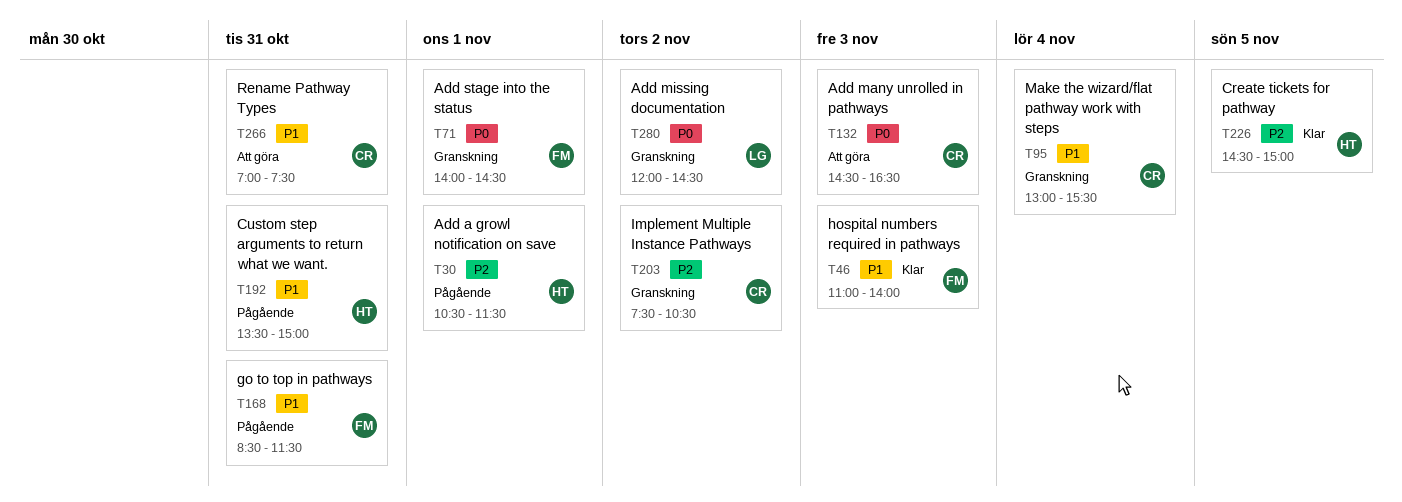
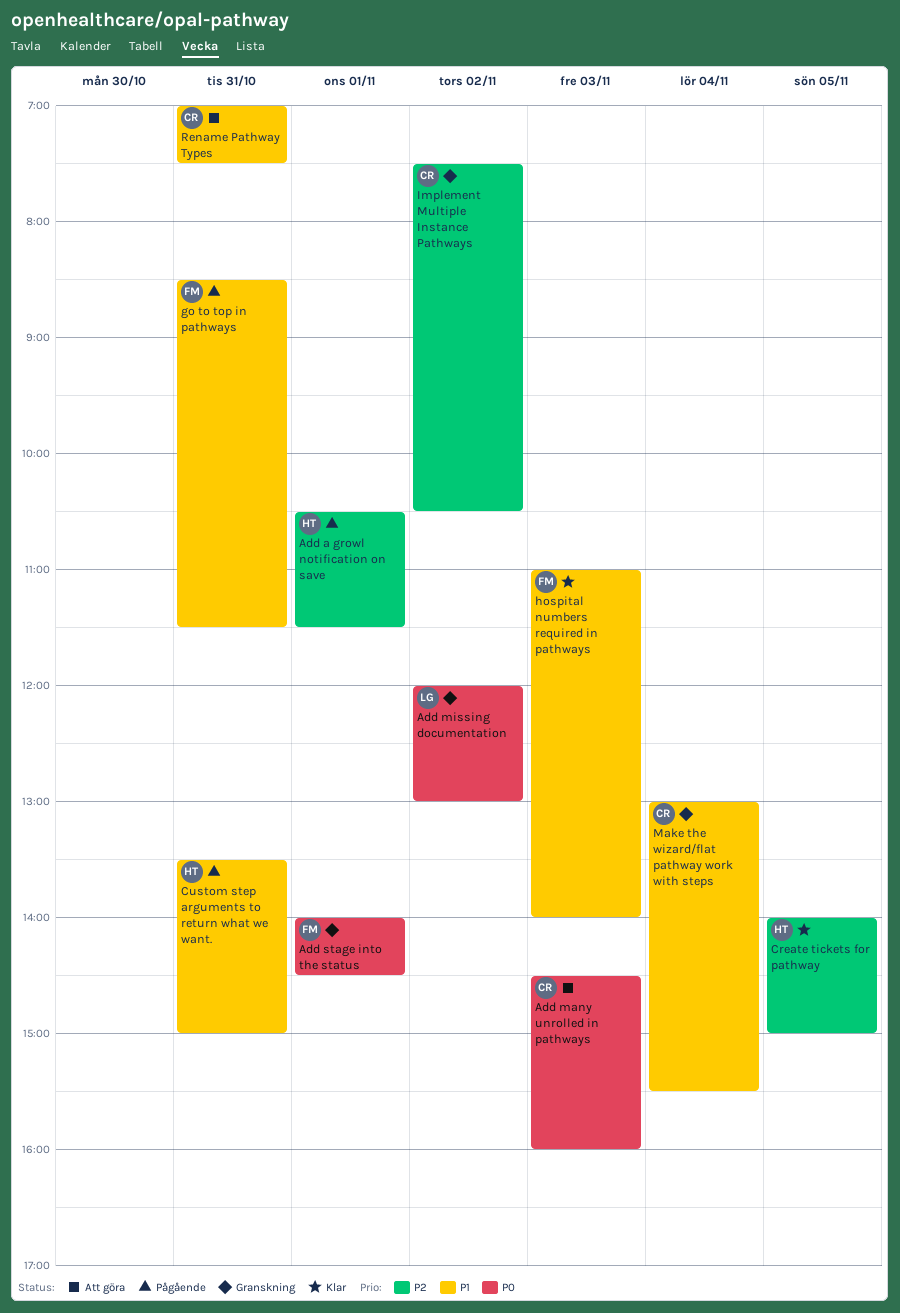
Add many unrolled in pathways, ends: 16:30 -> 16:00
Add missing documentation, ends: 14:30 -> 13:00
Create tickets for pathway, begins: 14:30 -> 14:00

